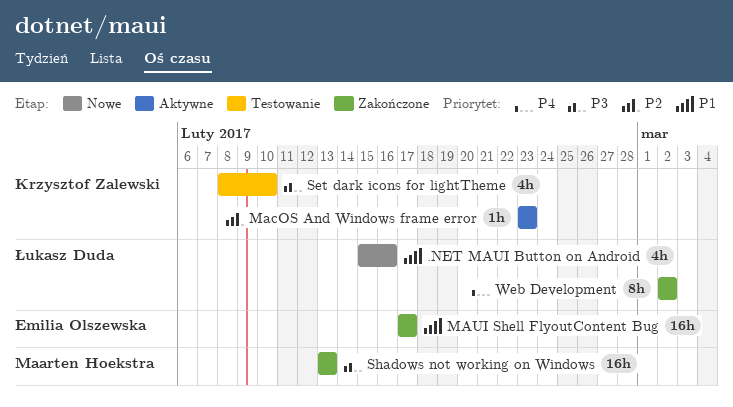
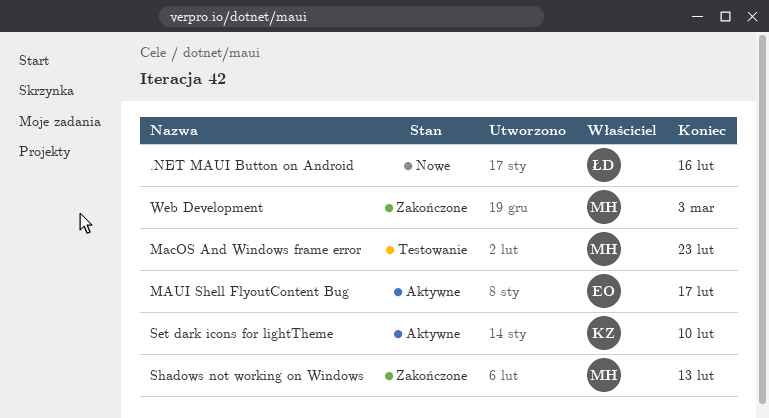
MacOS And Windows frame error, status: Aktywne -> Testowanie
MacOS And Windows frame error, owner: Krzysztof Zalewski -> Maarten Hoekstra
MAUI Shell FlyoutContent Bug, status: Zakończone -> Aktywne
Set dark icons for lightTheme, status: Testowanie -> Aktywne
Web Development, owner: Łukasz Duda -> Maarten Hoekstra
Web Development, due: Mar 2 -> Mar 3

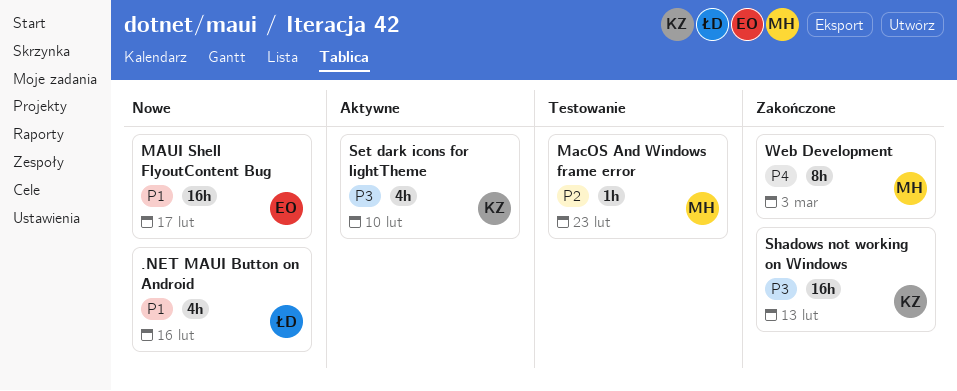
MAUI Shell FlyoutContent Bug, status: Aktywne -> Nowe
Shadows not working on Windows, owner: MH -> KZ

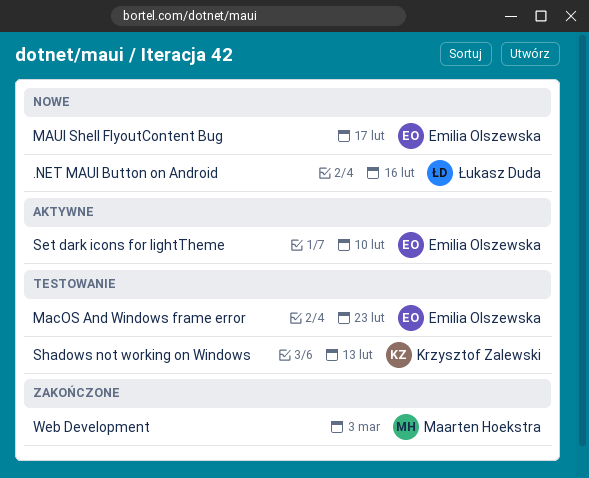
MacOS And Windows frame error, owner: Maarten Hoekstra -> Emilia Olszewska
Set dark icons for lightTheme, owner: Krzysztof Zalewski -> Emilia Olszewska
Shadows not working on Windows, status: Zakończone -> Testowanie

